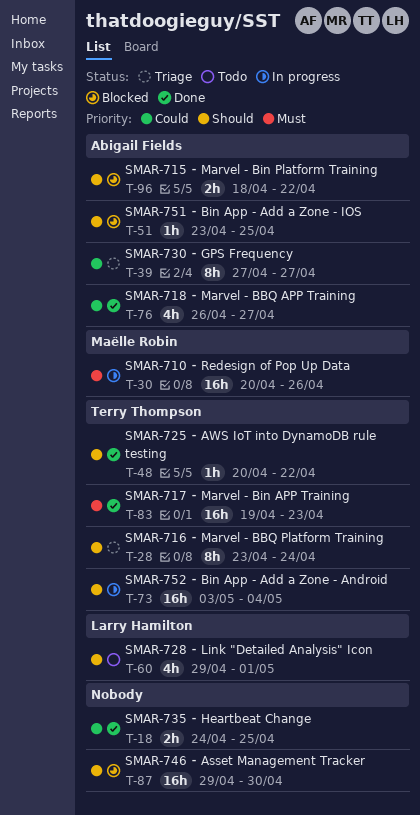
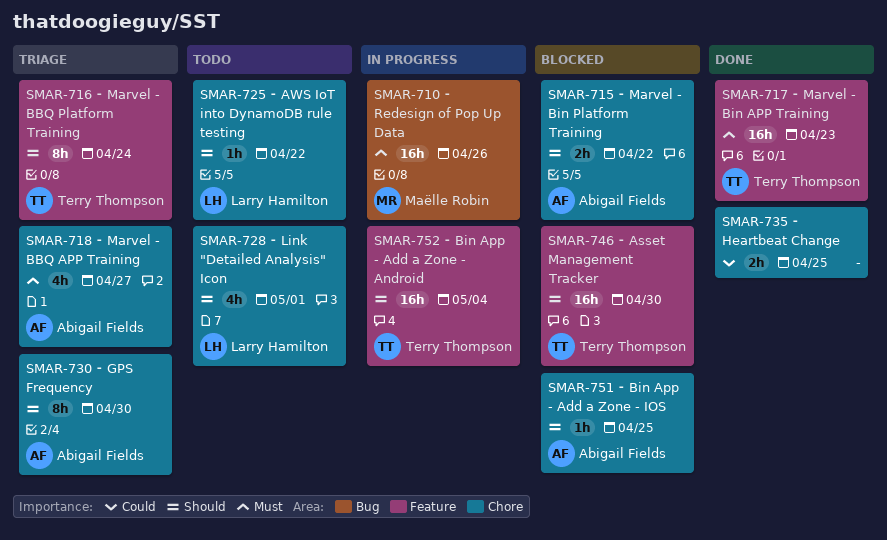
SMAR-718 ⁃ Marvel - BBQ APP Training, status: Done -> Triage
SMAR-718 ⁃ Marvel - BBQ APP Training, priority: Could -> Must
SMAR-725 ⁃ AWS IoT into DynamoDB rule testing, status: Done -> Todo
SMAR-725 ⁃ AWS IoT into DynamoDB rule testing, owner: Terry Thompson -> Larry Hamilton
SMAR-730 ⁃ GPS Frequency, priority: Could -> Should
SMAR-730 ⁃ GPS Frequency, due: Apr 27 -> Apr 30
SMAR-746 ⁃ Asset Management Tracker, owner: none -> Terry Thompson

